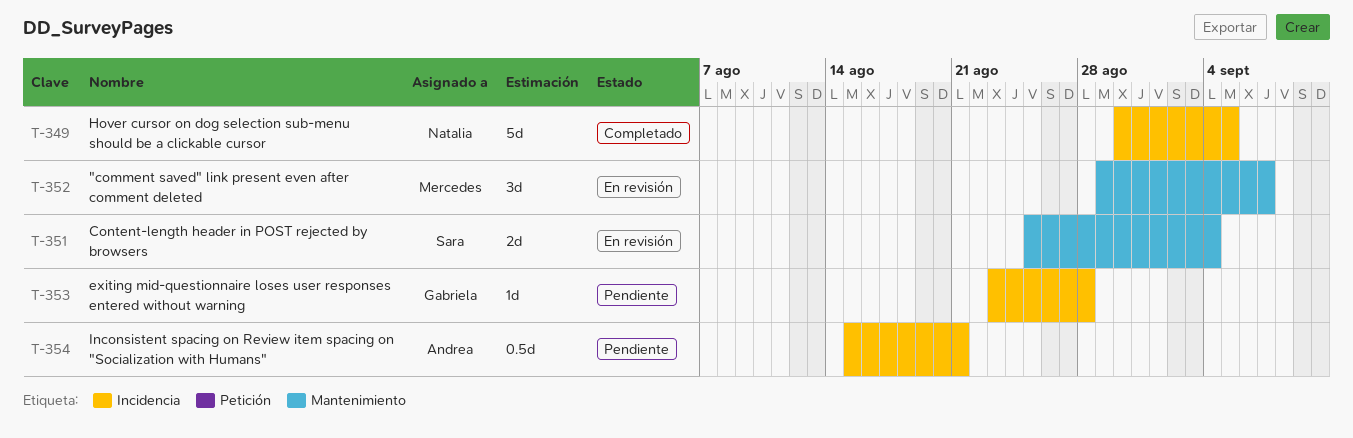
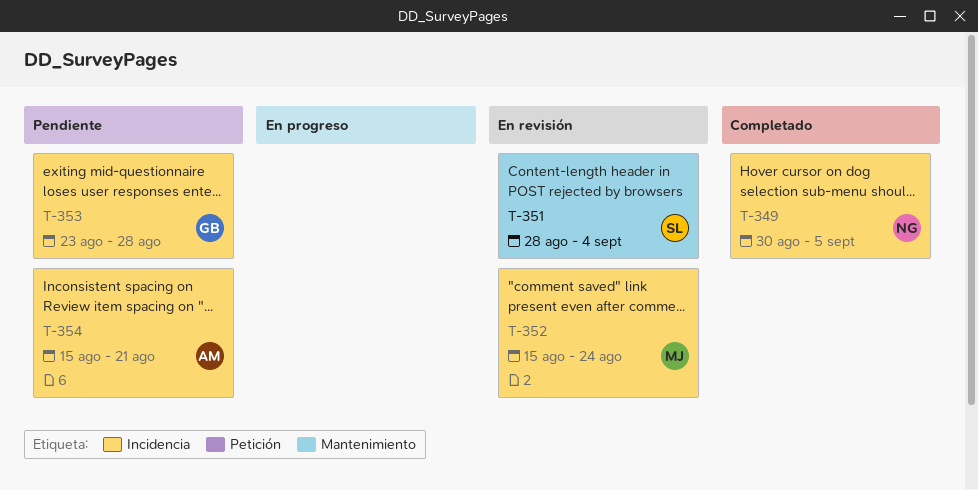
T-351, start: Aug 25 -> Aug 28
T-352, label: Mantenimiento -> Incidencia
T-352, start: Aug 29 -> Aug 15
T-352, due: Sep 7 -> Aug 24

